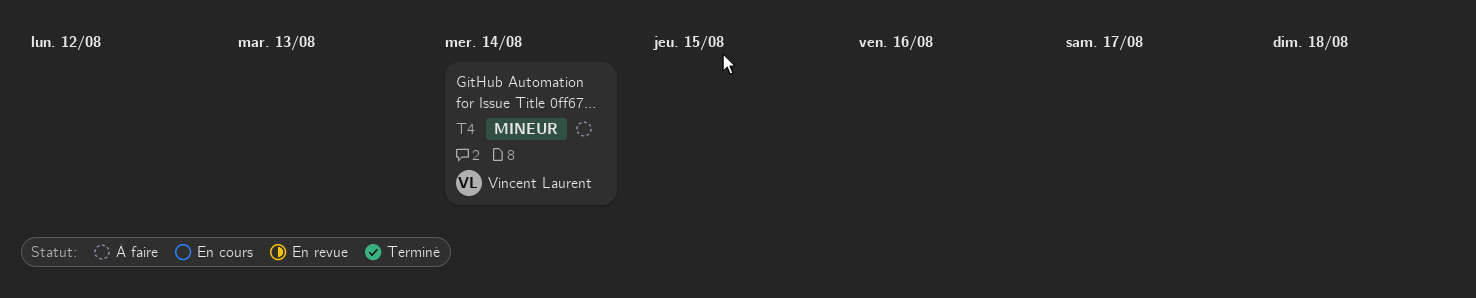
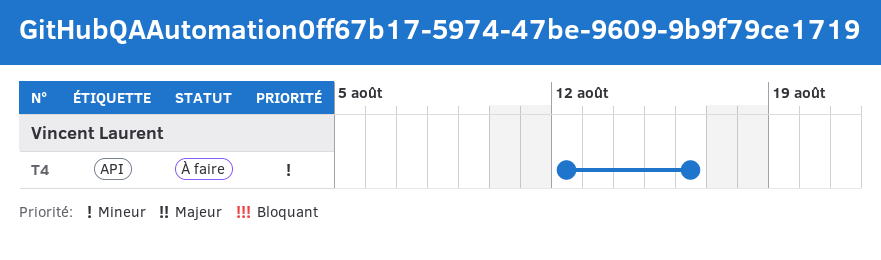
T4, due: Aug 14 -> Aug 16

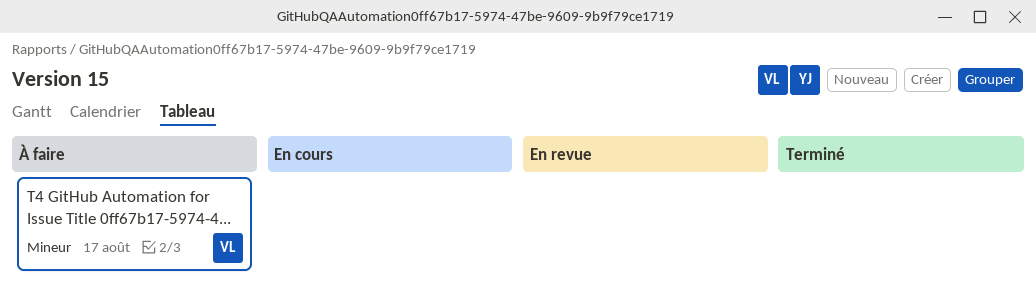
T4, due: Aug 16 -> Aug 17

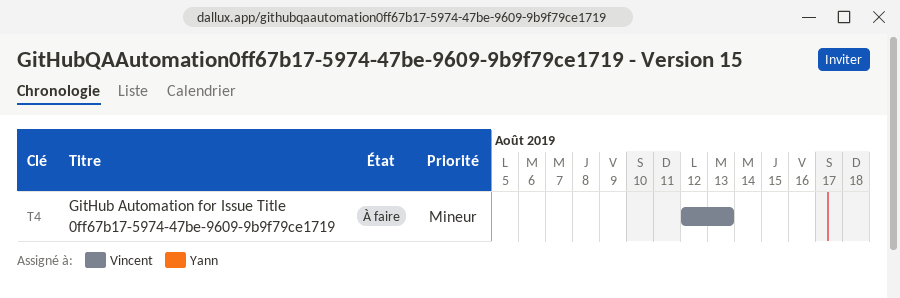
T4, due: Aug 17 -> Aug 13

